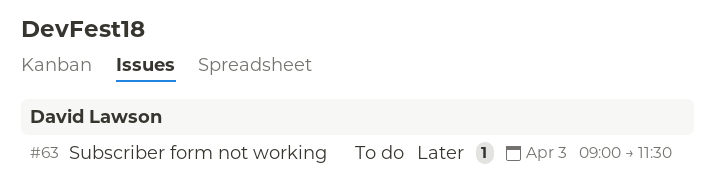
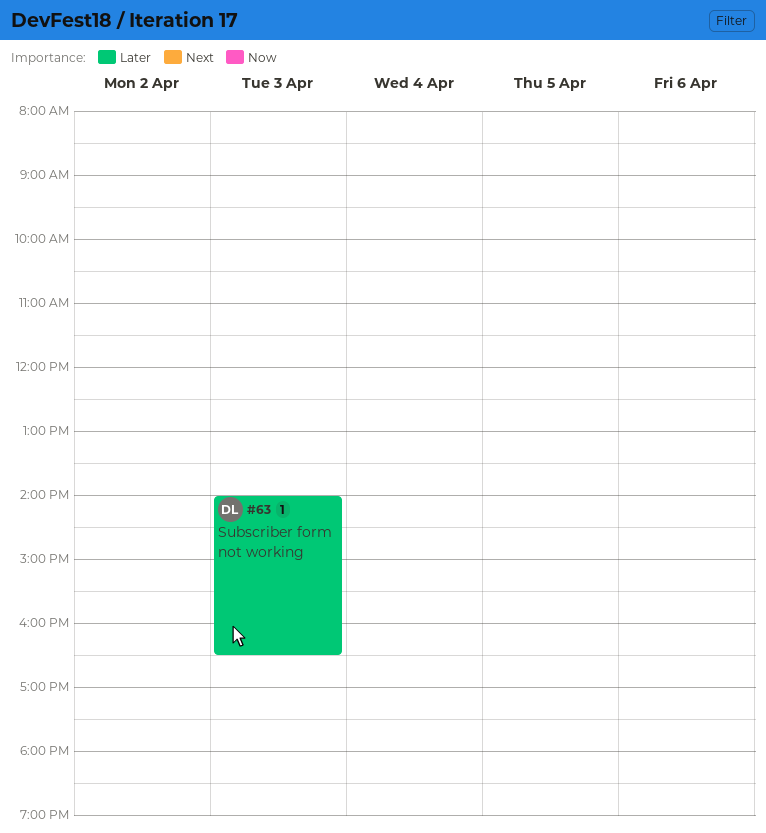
#63, begins: 09:00 -> 14:00
#63, ends: 11:30 -> 16:30

